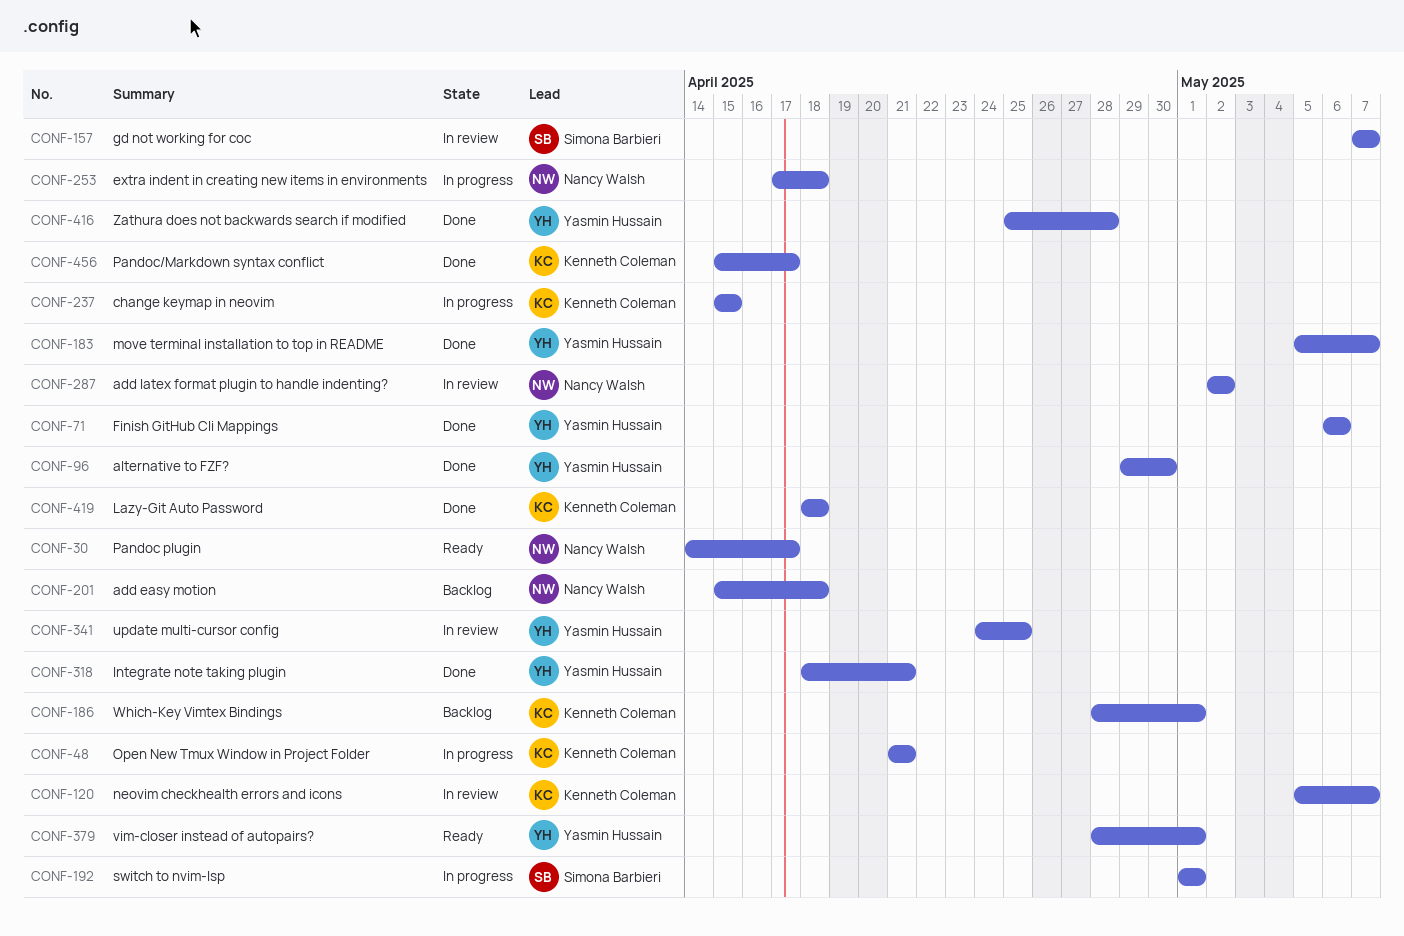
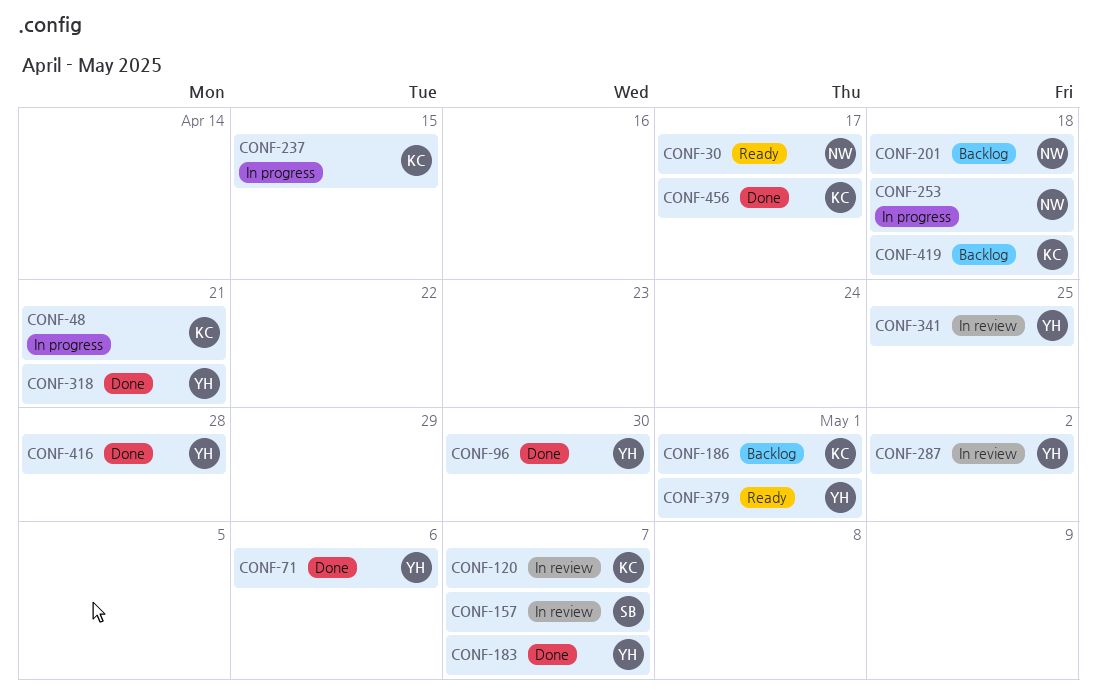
CONF-192: present -> none
CONF-287, owner: Nancy Walsh -> Yasmin Hussain
CONF-419, status: Done -> Backlog

